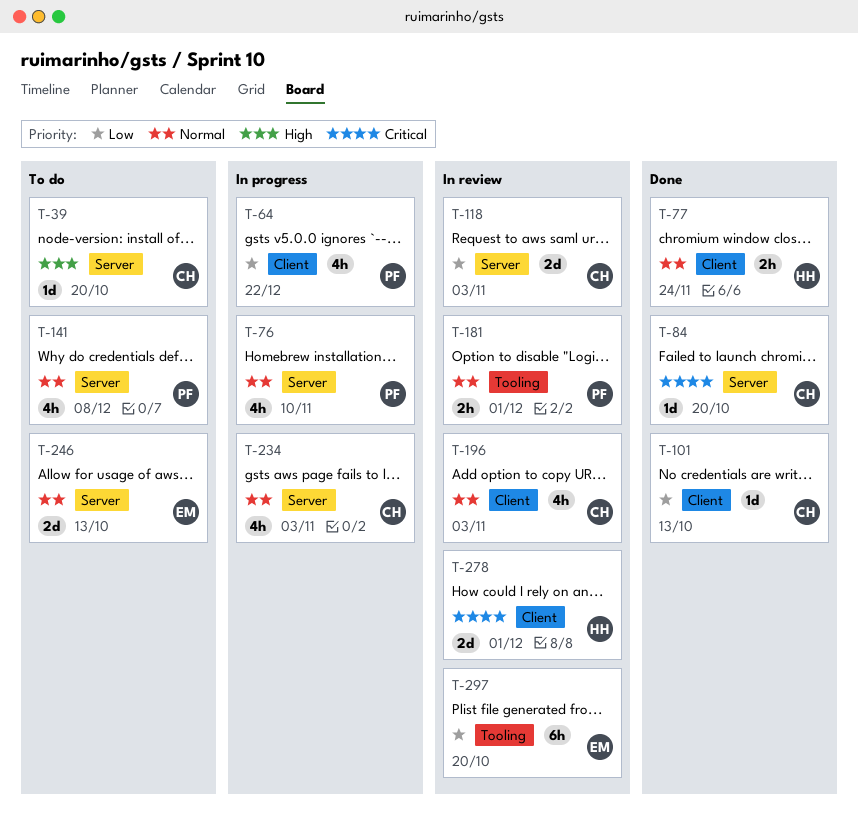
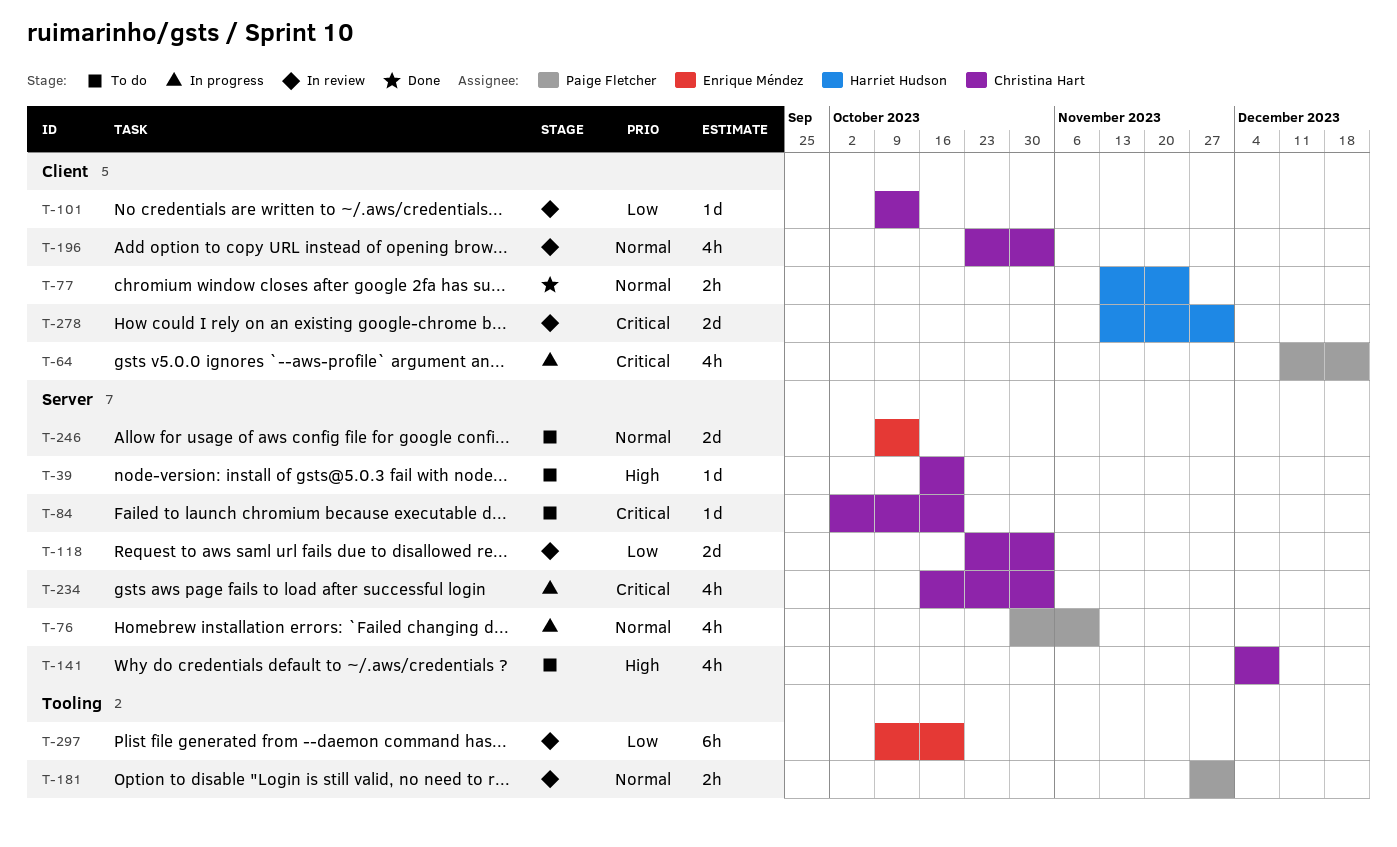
T-64, priority: Low -> Critical
T-84, status: Done -> To do
T-101, status: Done -> In review
T-141, owner: Paige Fletcher -> Christina Hart
T-141, priority: Normal -> High
T-234, priority: Normal -> Critical

